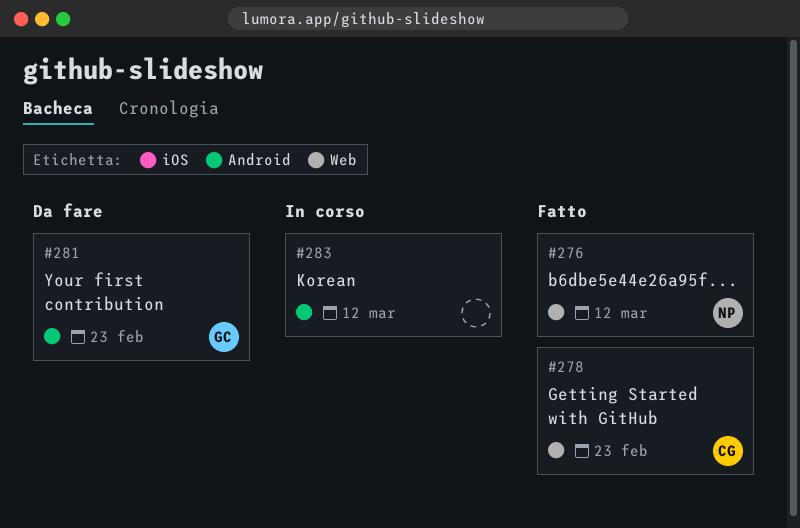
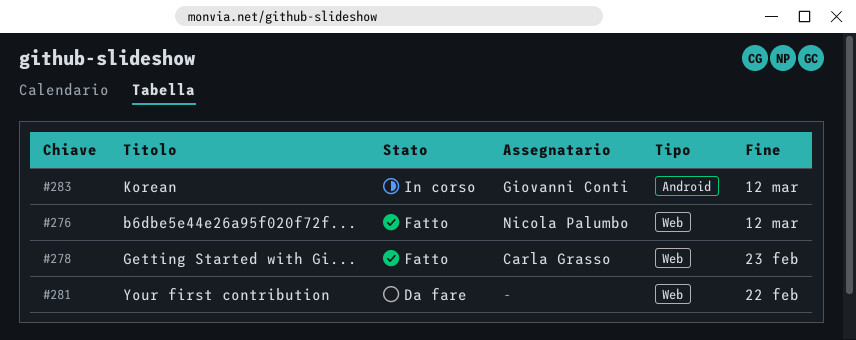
#281, owner: Giovanni Conti -> none
#281, label: Android -> Web
#281, due: Feb 23 -> Feb 22
#283, owner: none -> Giovanni Conti

